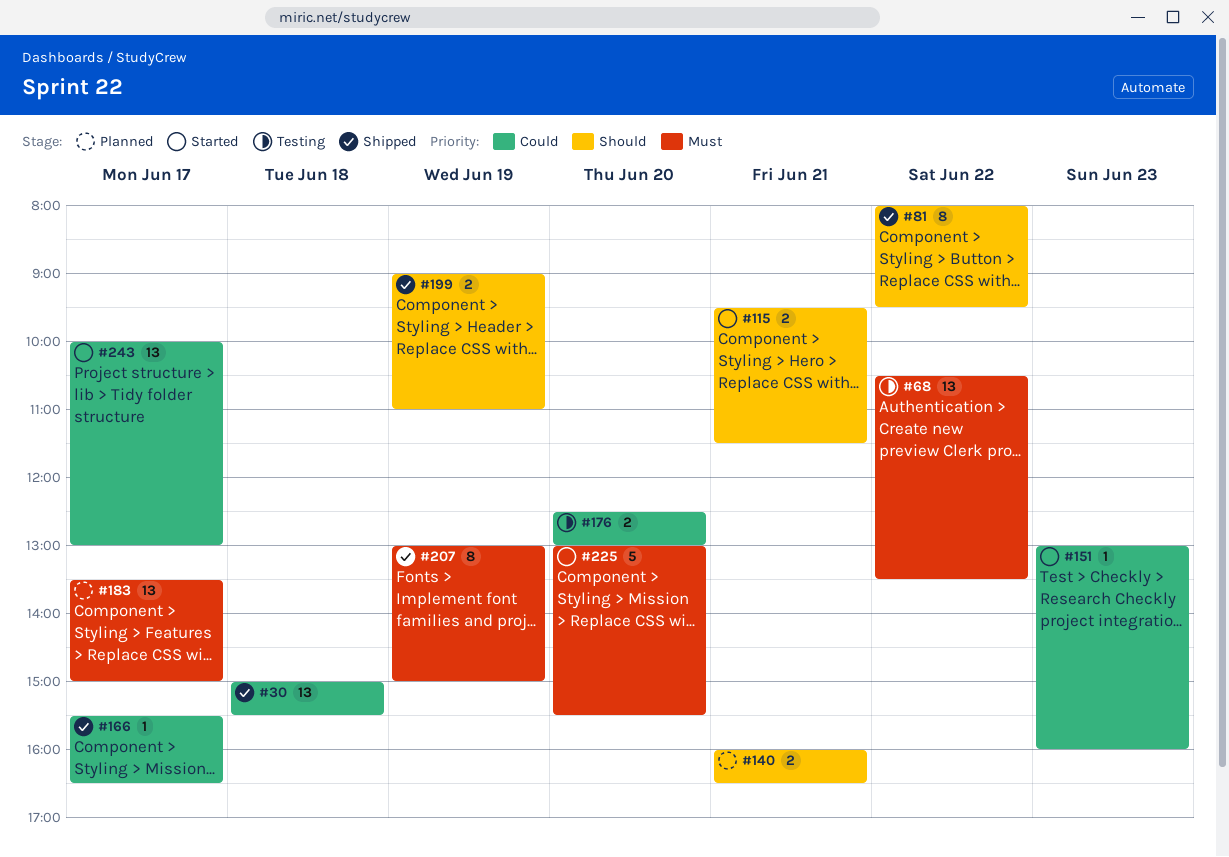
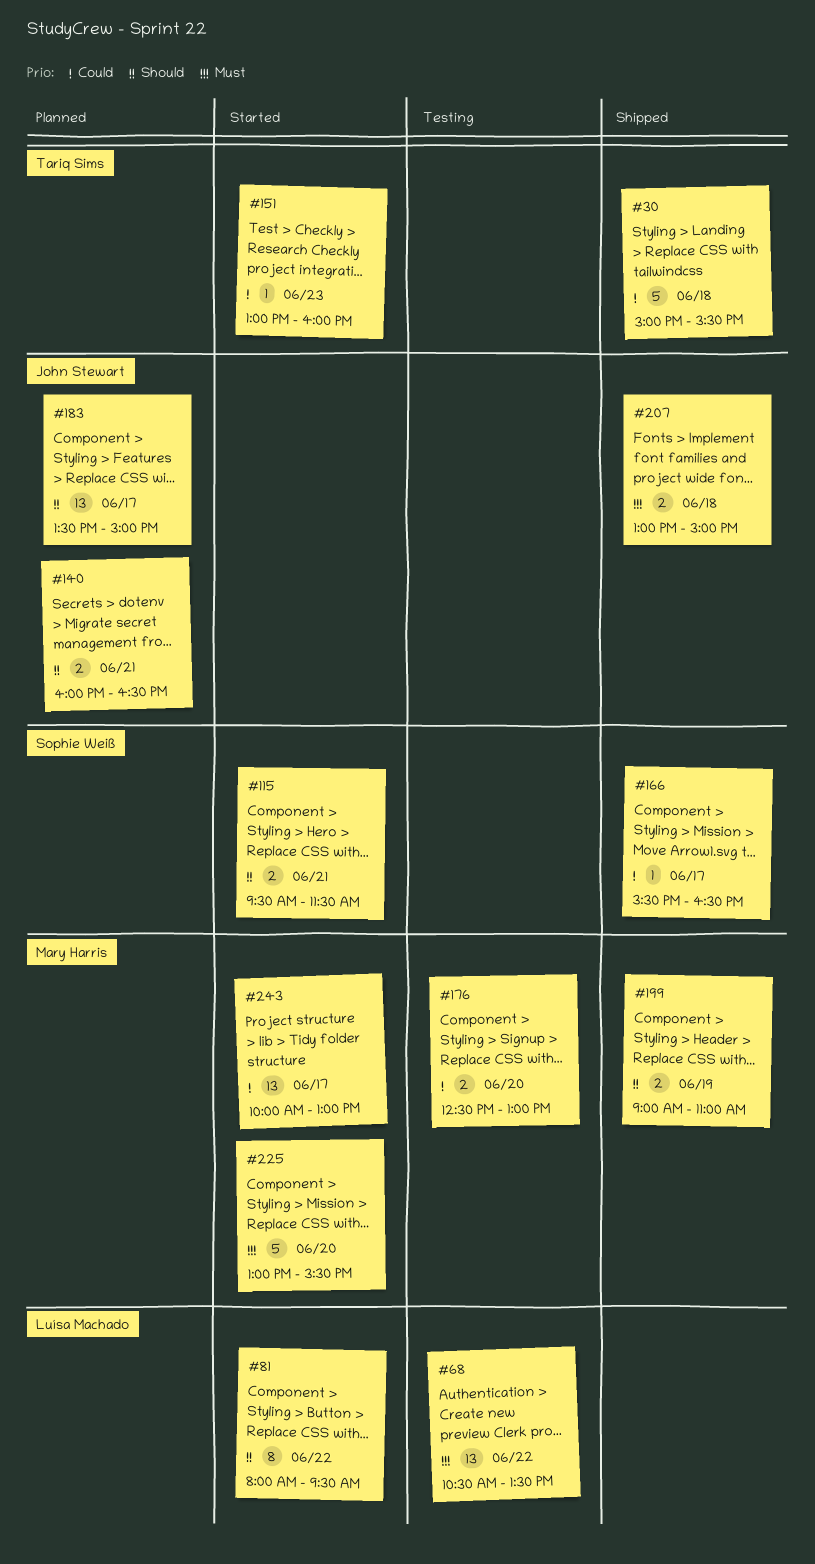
#30, estimate: 13 -> 5
#81, status: Shipped -> Started
#183, priority: Must -> Should
#207, estimate: 8 -> 2
#207, day: Jun 19 -> Jun 18

